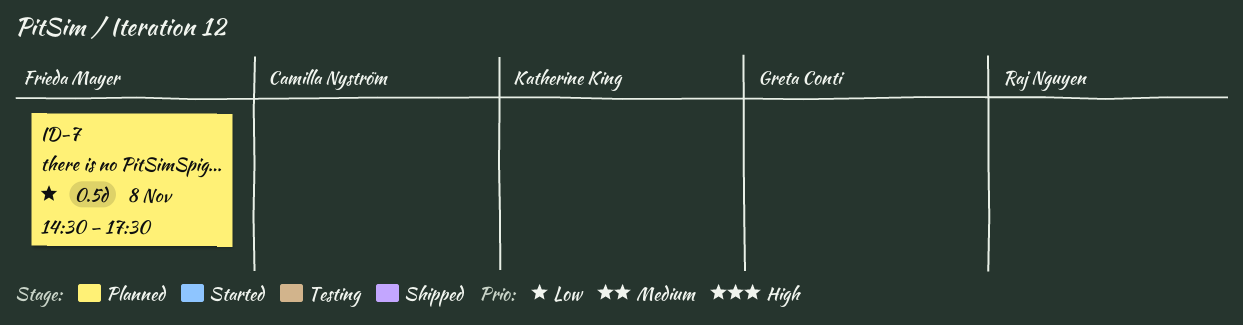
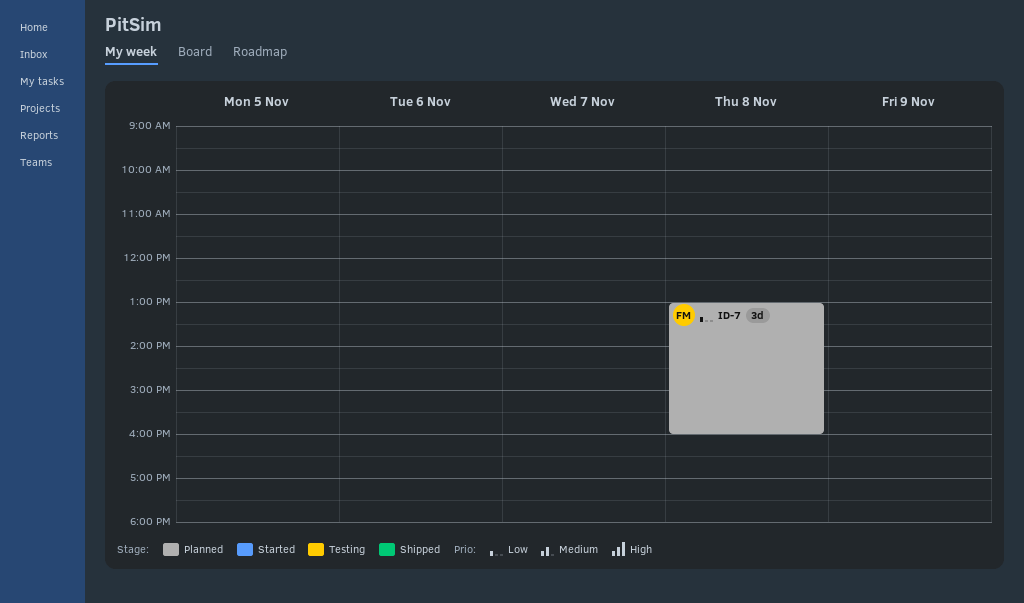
ID-7, estimate: 0.5d -> 3d
ID-7, begins: 14:30 -> 13:00
ID-7, ends: 17:30 -> 16:00

